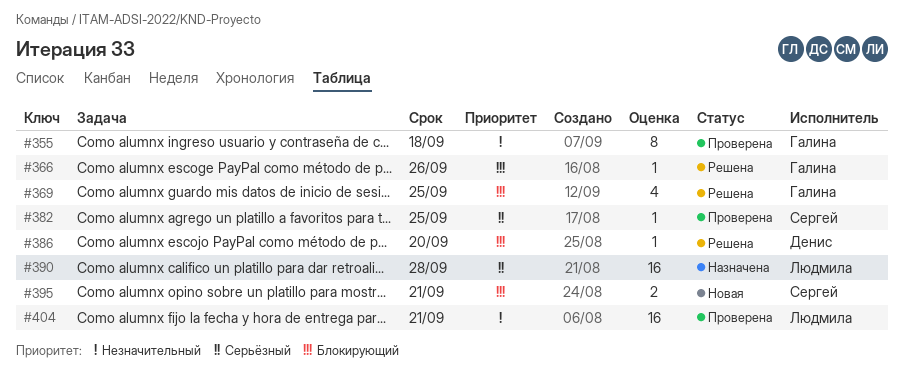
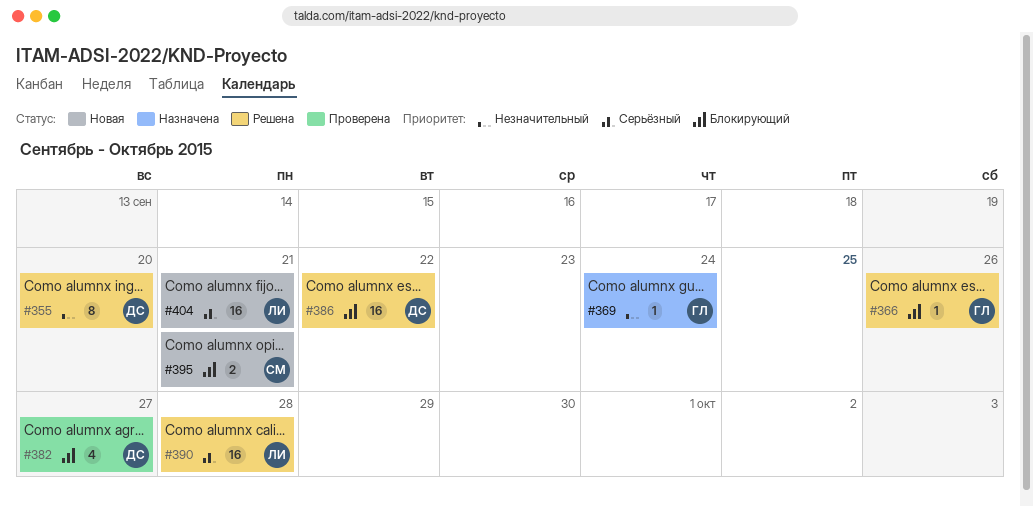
#355, status: Проверена -> Решена
#355, owner: Галина -> Денис
#355, due: Sep 18 -> Sep 20
#369, status: Решена -> Назначена
#369, priority: Блокирующий -> Незначительный
#369, estimate: 4 -> 1
#369, due: Sep 25 -> Sep 24
#382, owner: Сергей -> Денис
#382, priority: Серьёзный -> Блокирующий
#382, estimate: 1 -> 4
#382, due: Sep 25 -> Sep 27
#386, estimate: 1 -> 16
#386, due: Sep 20 -> Sep 22
#390, status: Назначена -> Решена
#404, status: Проверена -> Новая
#404, priority: Незначительный -> Серьёзный

